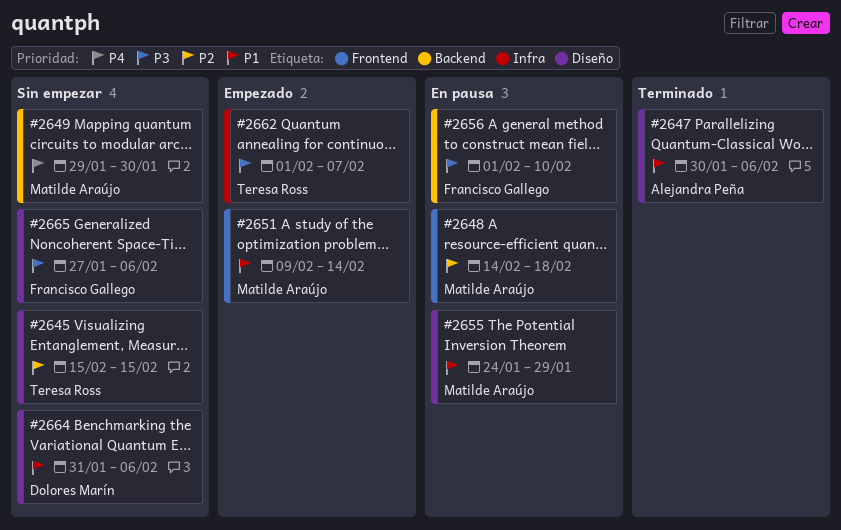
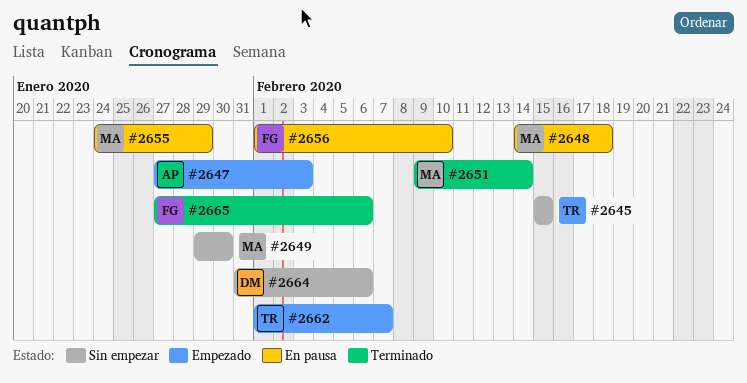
#2647, status: Terminado -> Empezado
#2647, start: Jan 30 -> Jan 27
#2647, due: Feb 6 -> Feb 3
#2651, status: Empezado -> Terminado
#2665, status: Sin empezar -> Terminado

